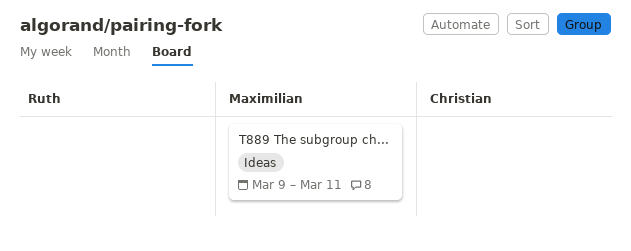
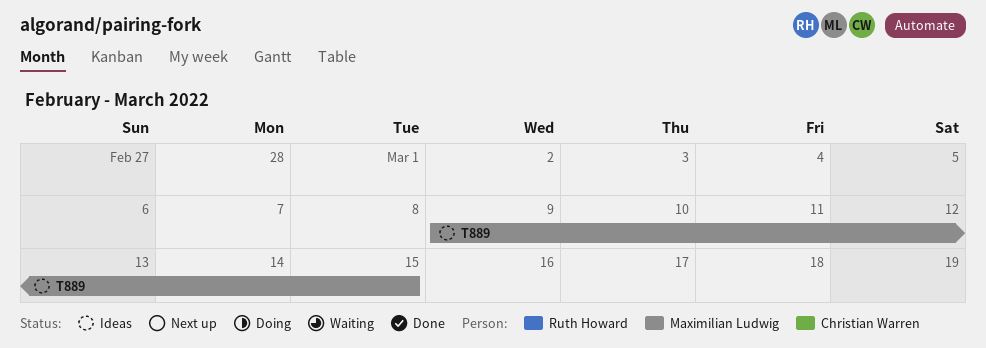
T889, due: Mar 11 -> Mar 15

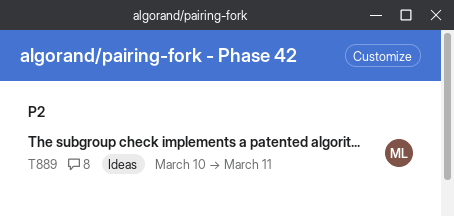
T889, start: Mar 9 -> Mar 10
T889, due: Mar 15 -> Mar 11

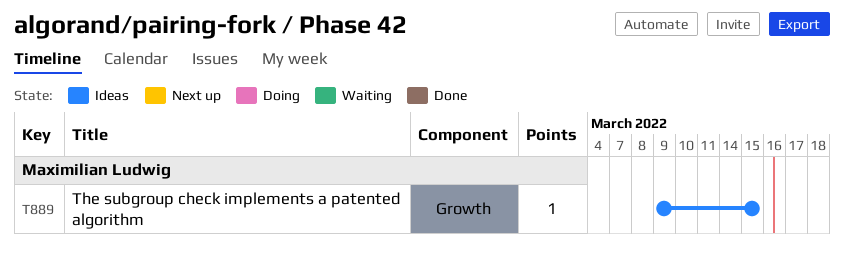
T889, start: Mar 10 -> Mar 9
T889, due: Mar 11 -> Mar 15

